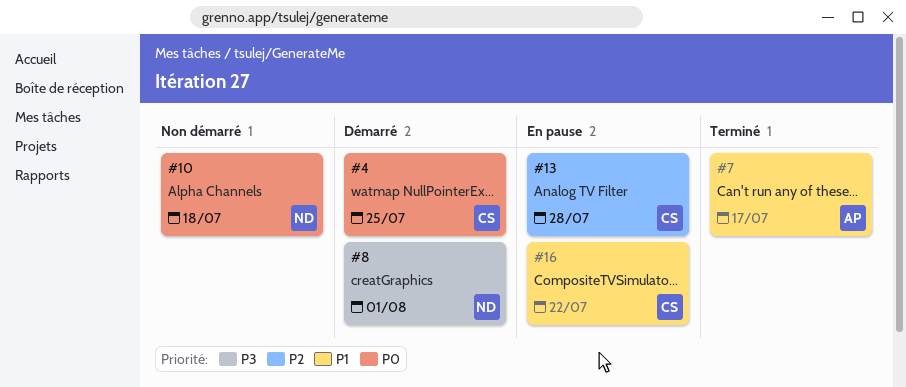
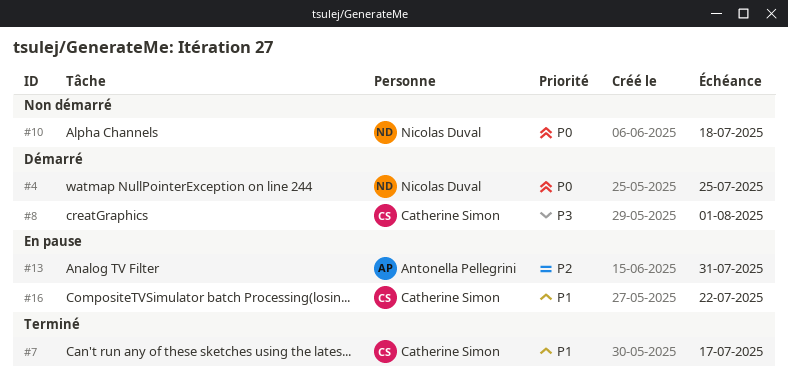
#4, owner: Catherine Simon -> Nicolas Duval
#7, owner: Antonella Pellegrini -> Catherine Simon
#8, owner: Nicolas Duval -> Catherine Simon
#13, owner: Catherine Simon -> Antonella Pellegrini
#13, due: Jul 28 -> Jul 31

